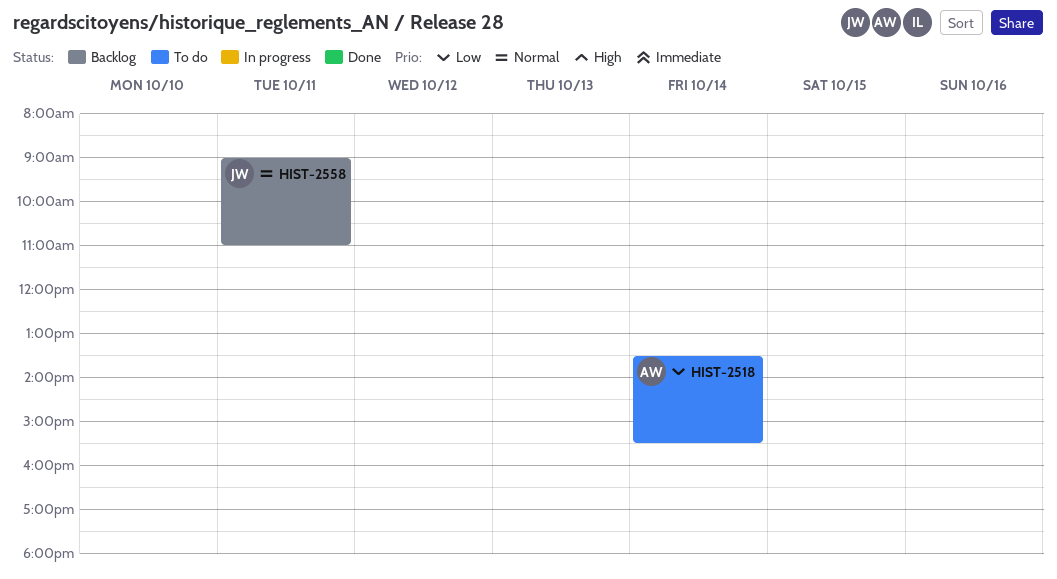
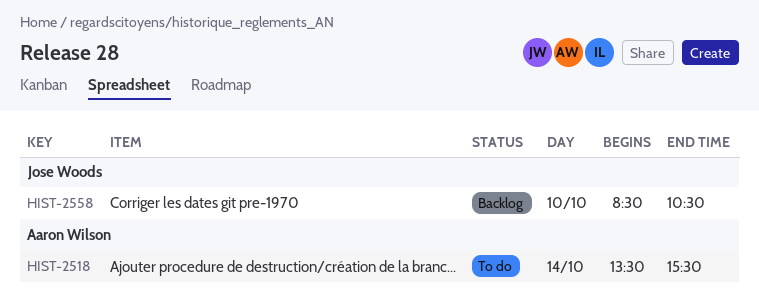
HIST-2558, day: Oct 11 -> Oct 10
HIST-2558, begins: 09:00 -> 08:30
HIST-2558, ends: 11:00 -> 10:30

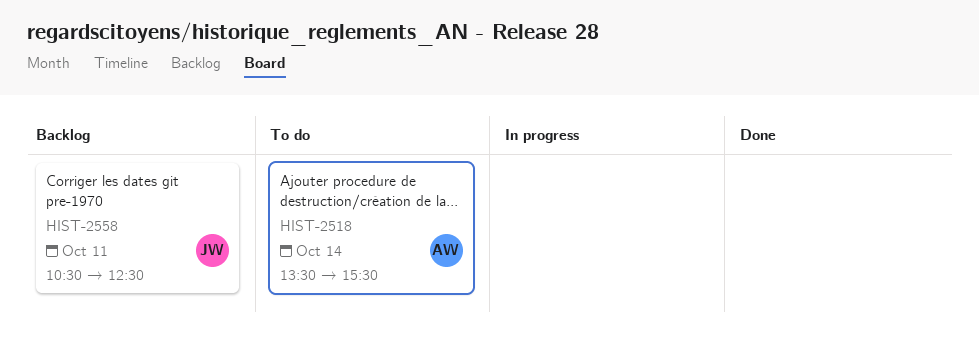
HIST-2558, day: Oct 10 -> Oct 11
HIST-2558, begins: 08:30 -> 10:30
HIST-2558, ends: 10:30 -> 12:30

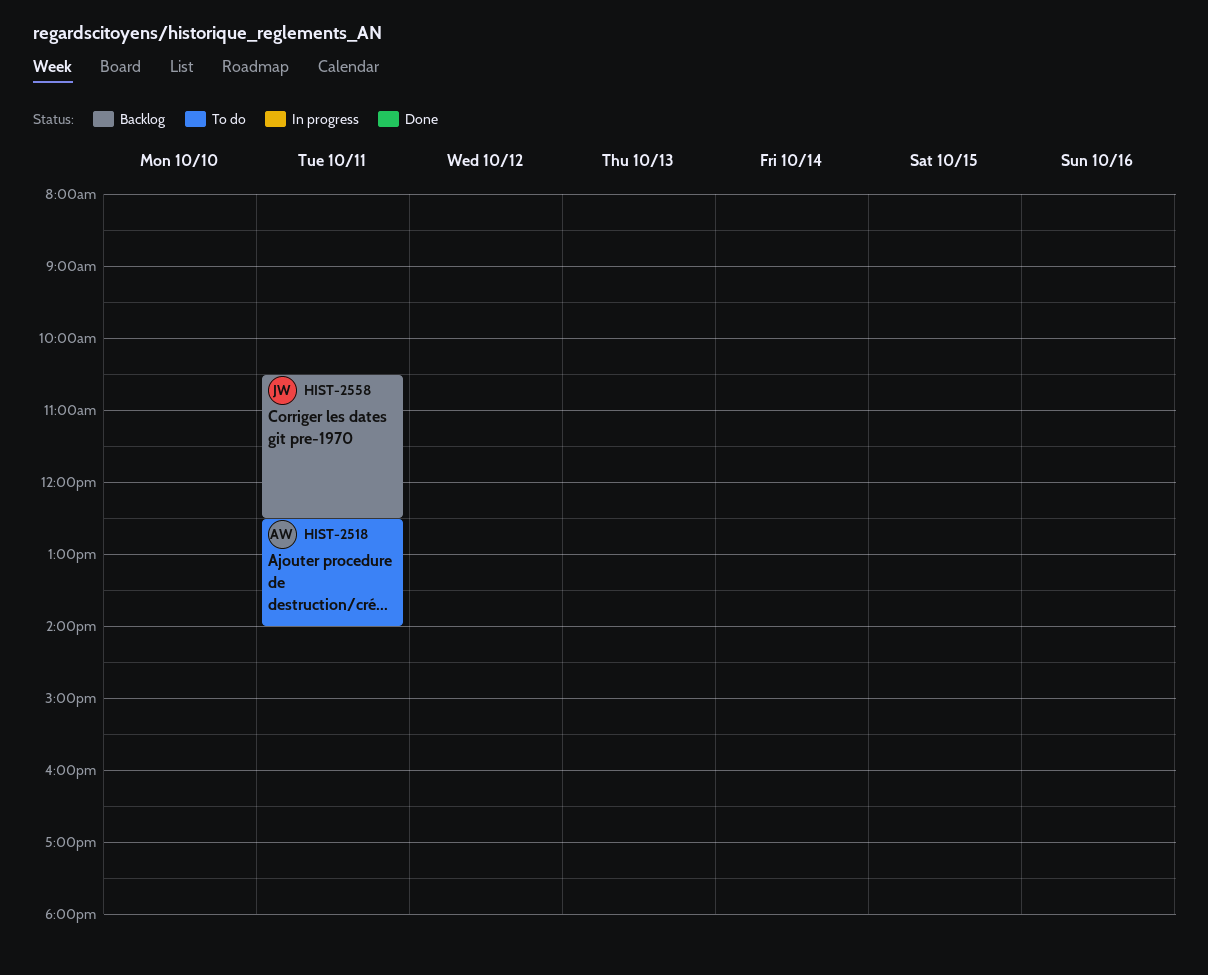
HIST-2518, day: Oct 14 -> Oct 11
HIST-2518, begins: 13:30 -> 12:30
HIST-2518, ends: 15:30 -> 14:00

